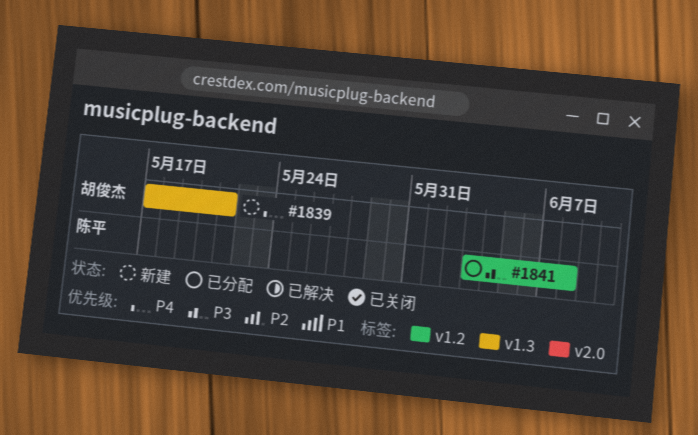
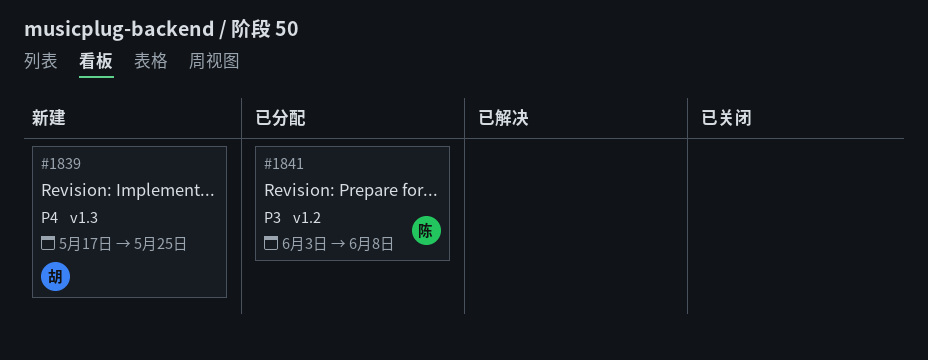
#1839, due: May 21 -> May 25

